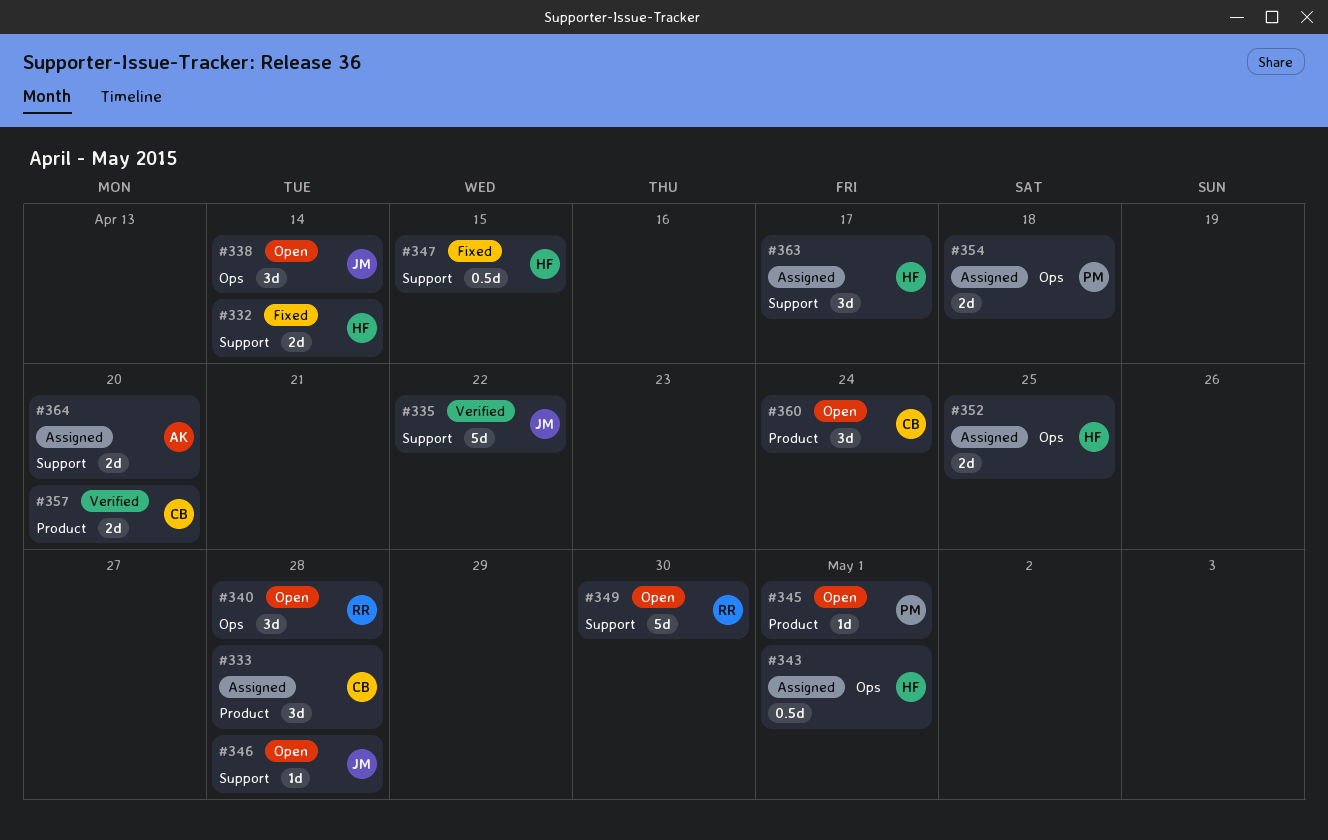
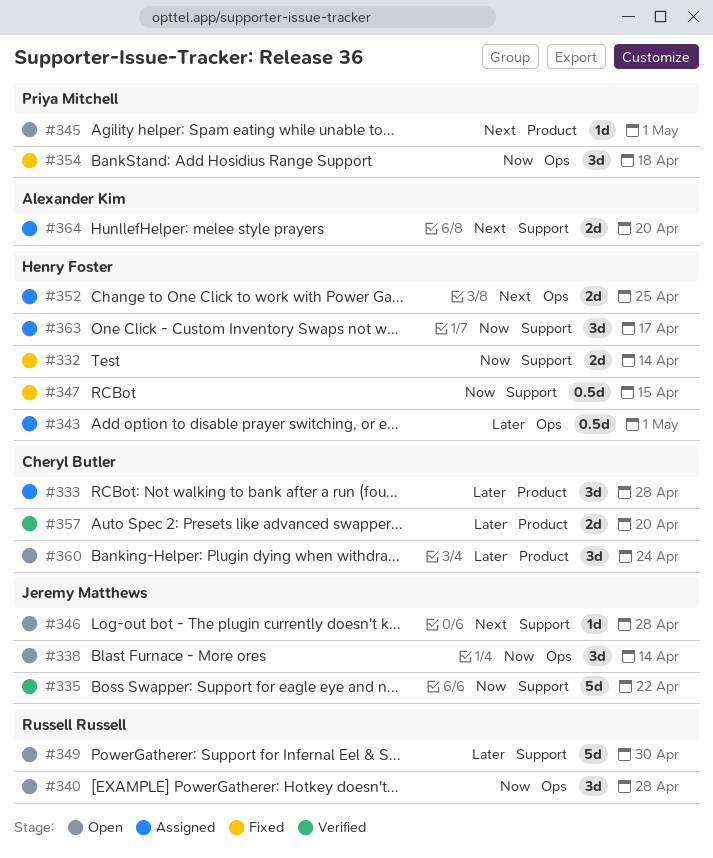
#354, status: Assigned -> Fixed
#354, estimate: 2d -> 3d

